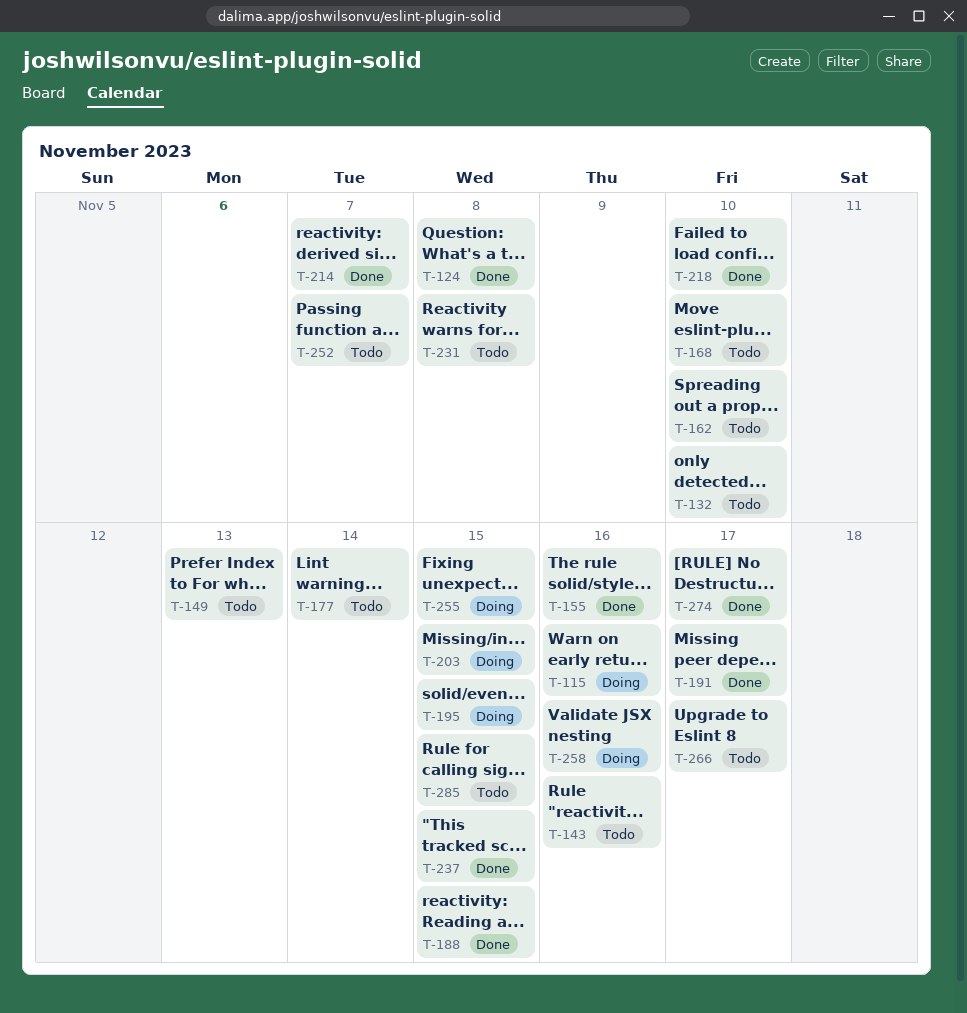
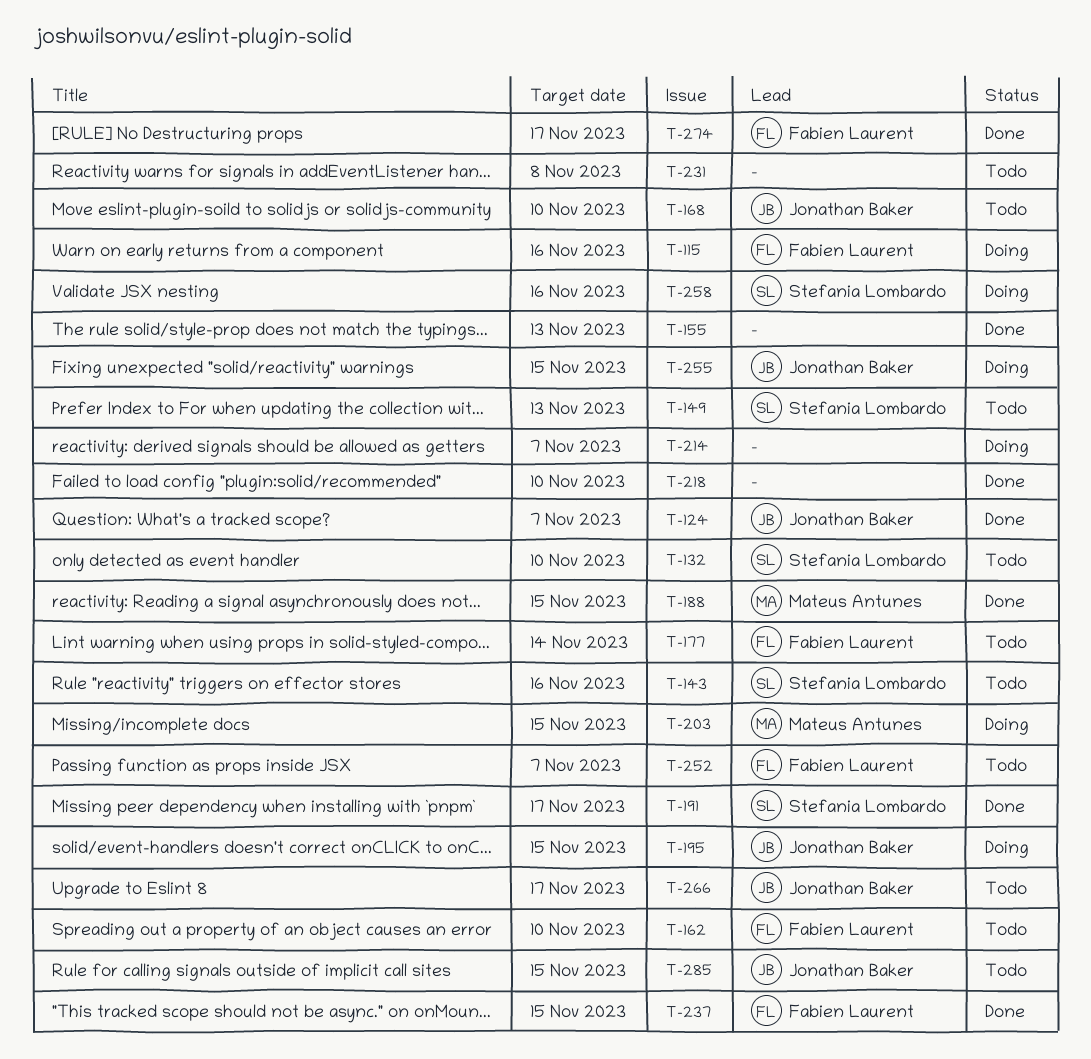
T-124, due: Nov 8 -> Nov 7
T-155, due: Nov 16 -> Nov 13
T-214, status: Done -> Doing

